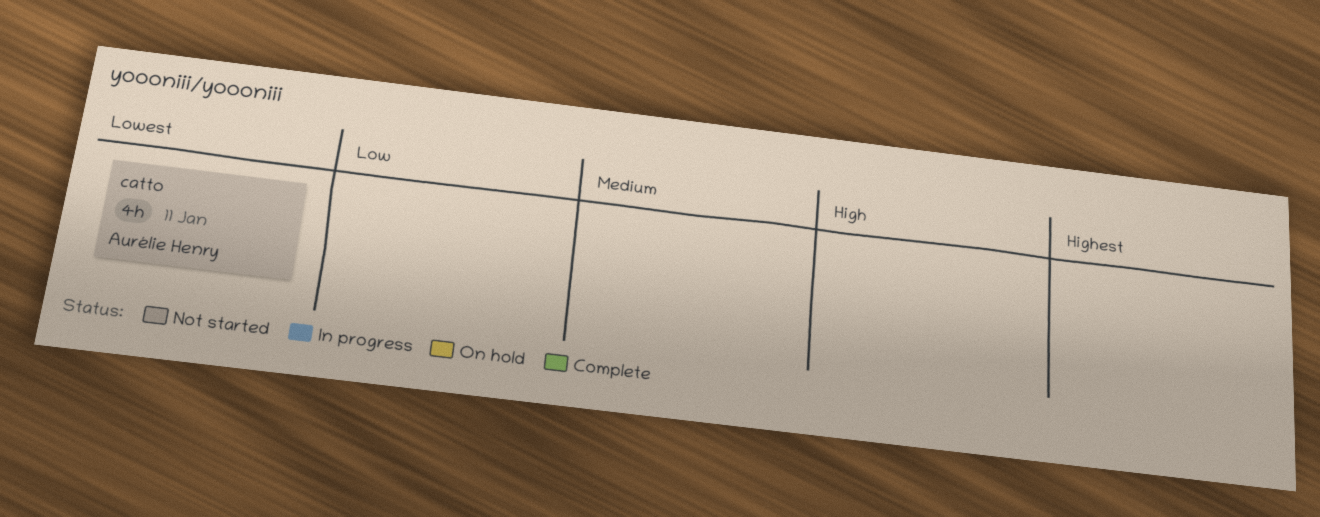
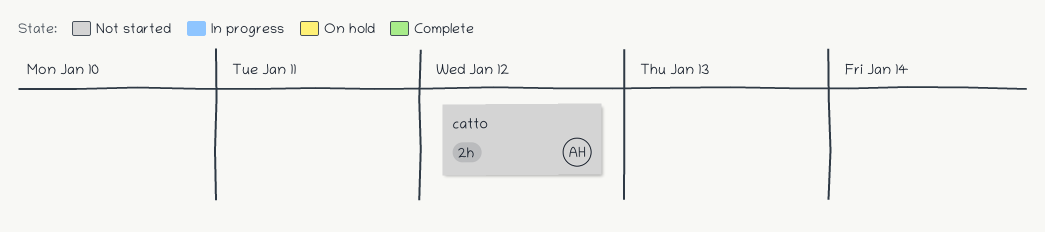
catto, estimate: 4h -> 2h
catto, due: Jan 11 -> Jan 12

